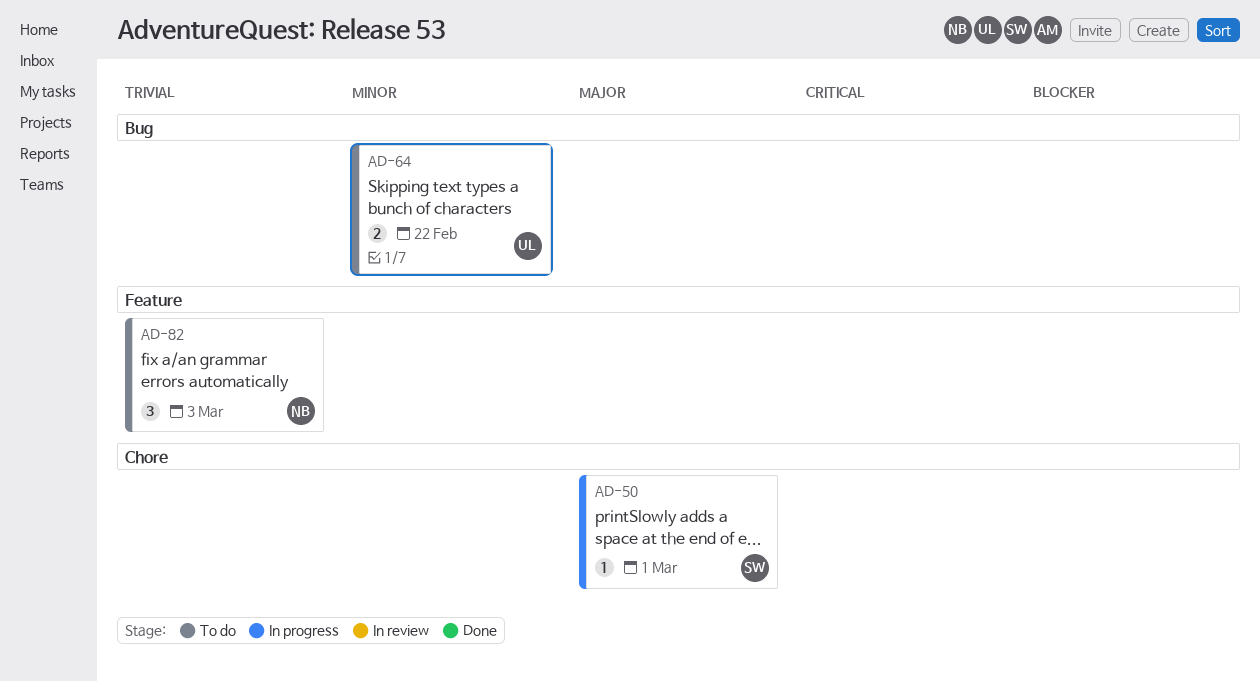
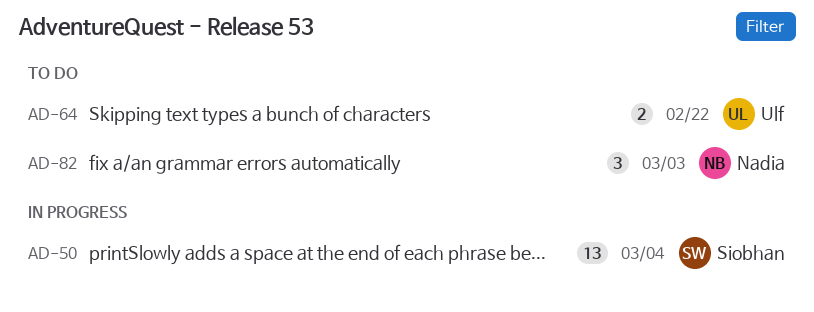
AD-50, estimate: 1 -> 13
AD-50, due: Mar 1 -> Mar 4

